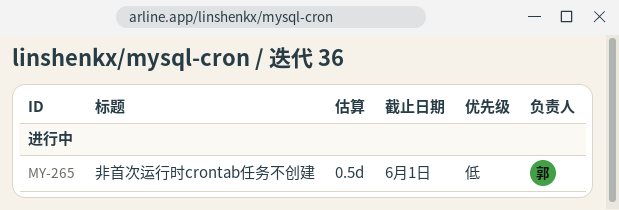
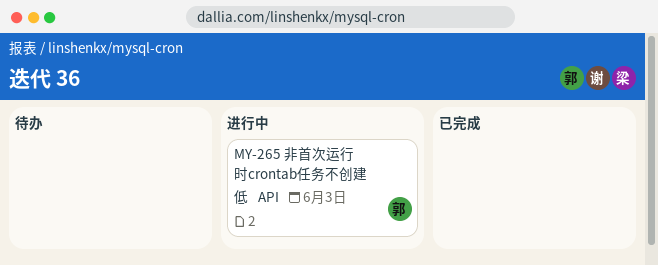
MY-265, due: Jun 1 -> Jun 3

